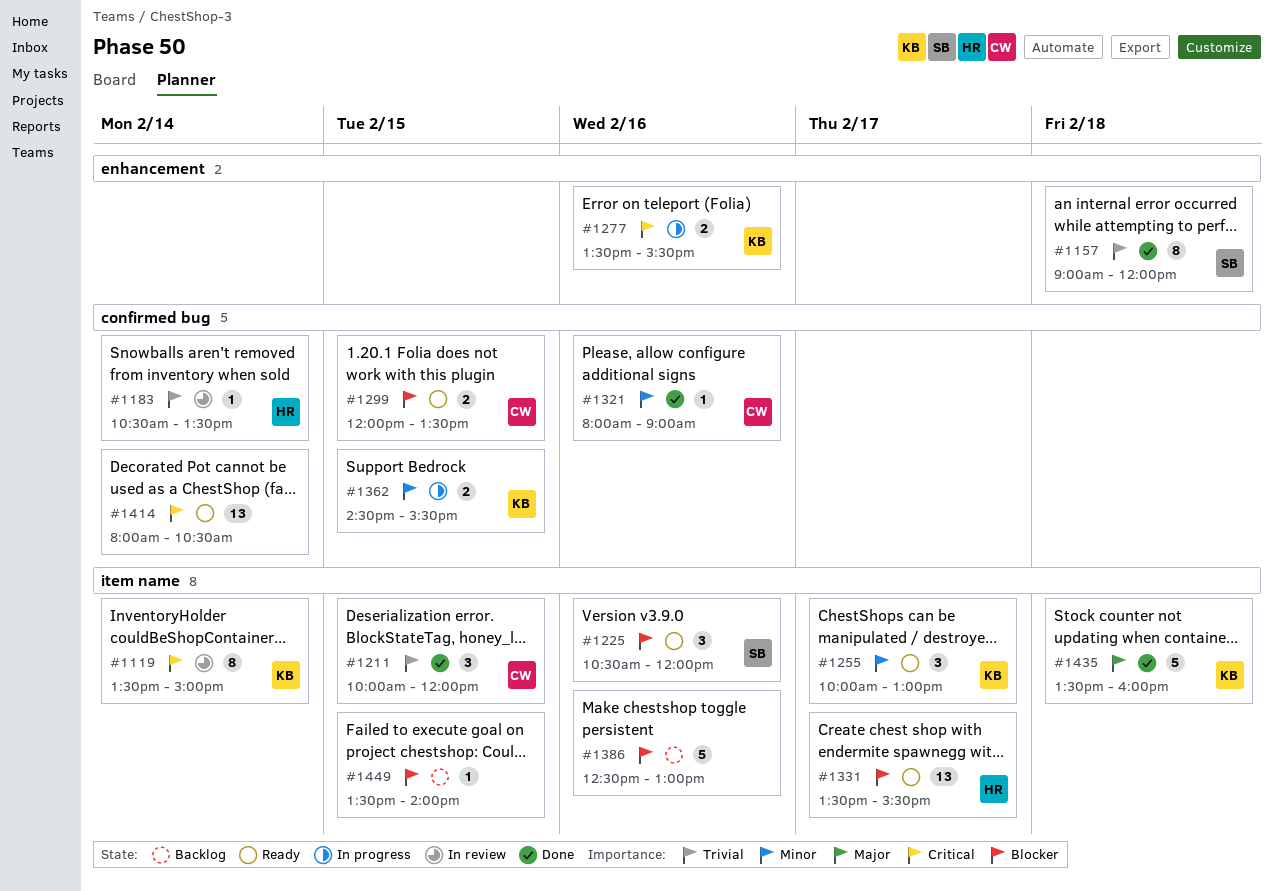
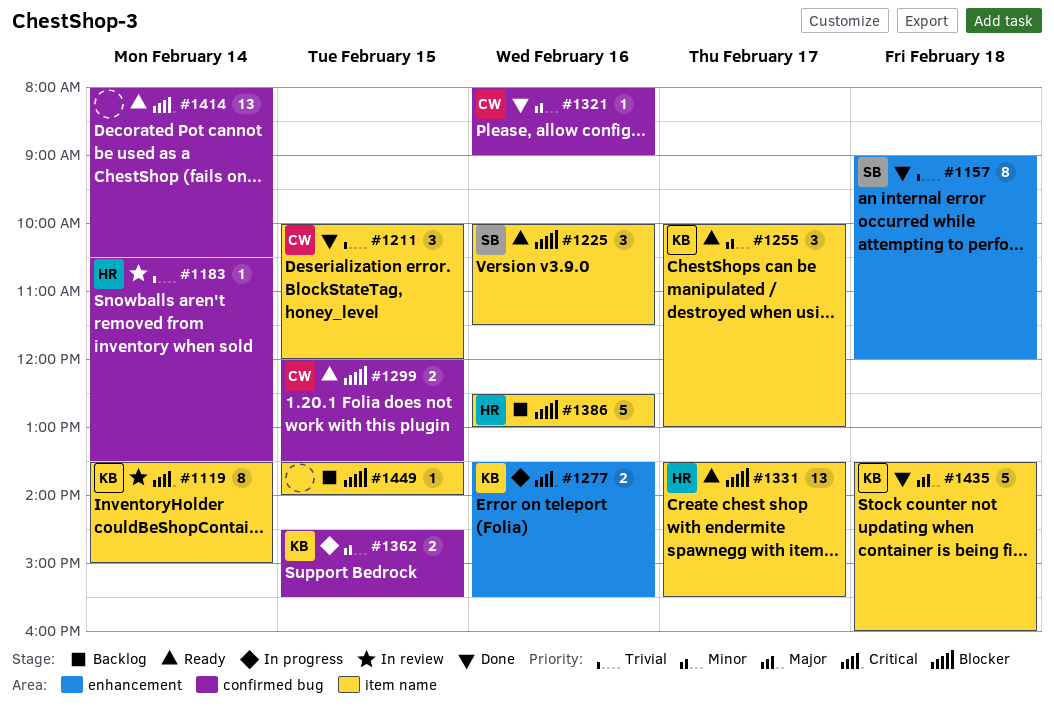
#1225, begins: 10:30 -> 10:00
#1225, ends: 12:00 -> 11:30
#1386, owner: none -> HR

